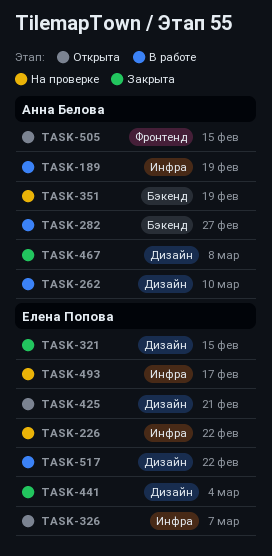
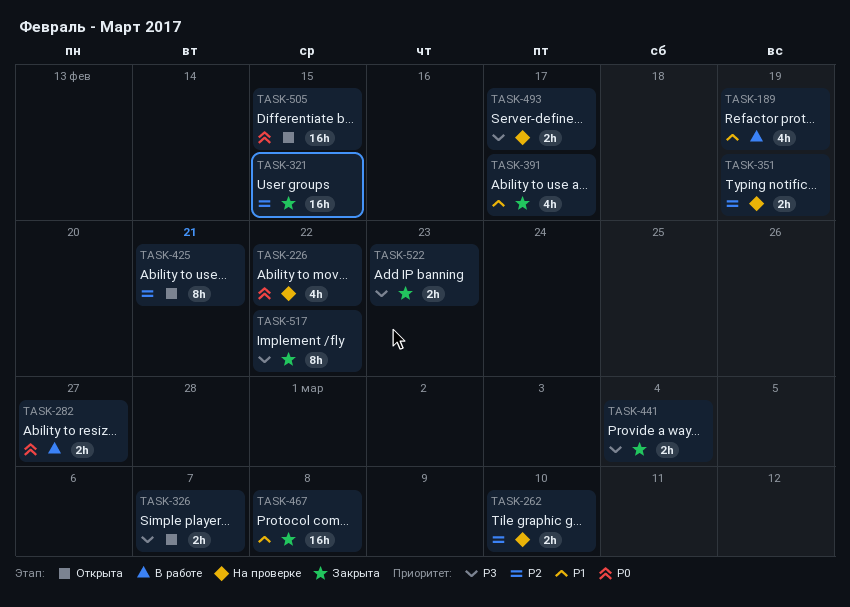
TASK-262, status: В работе -> На проверке
TASK-391: none -> present
TASK-517, status: В работе -> Закрыта
TASK-522: none -> present

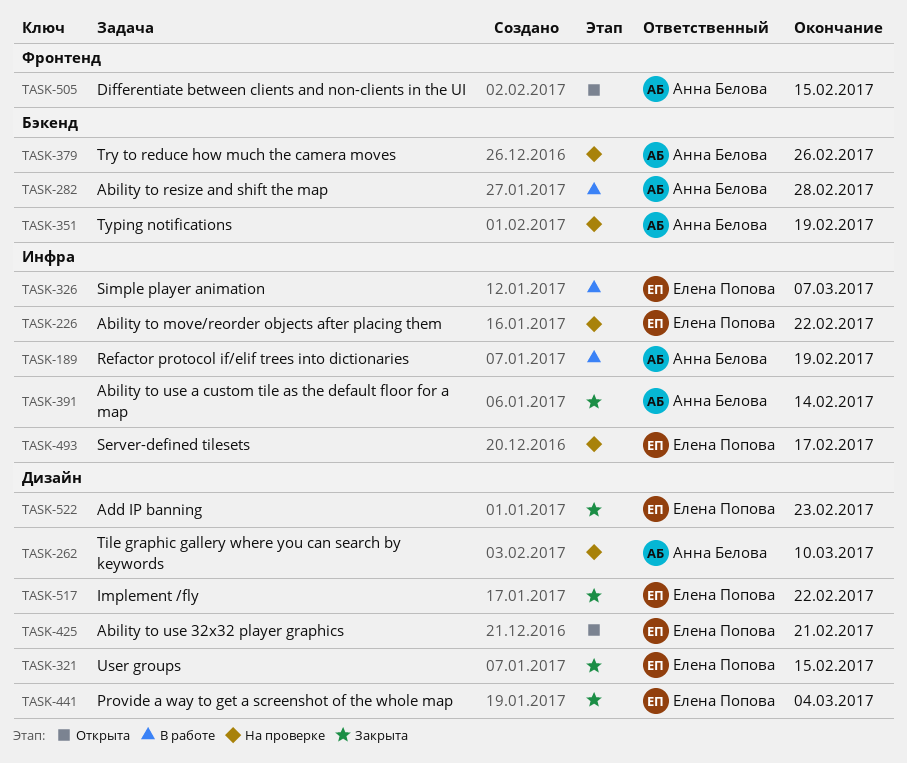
TASK-282, due: Feb 27 -> Feb 28
TASK-326, status: Открыта -> В работе
TASK-379: none -> present
TASK-391, due: Feb 17 -> Feb 14
TASK-467: present -> none

